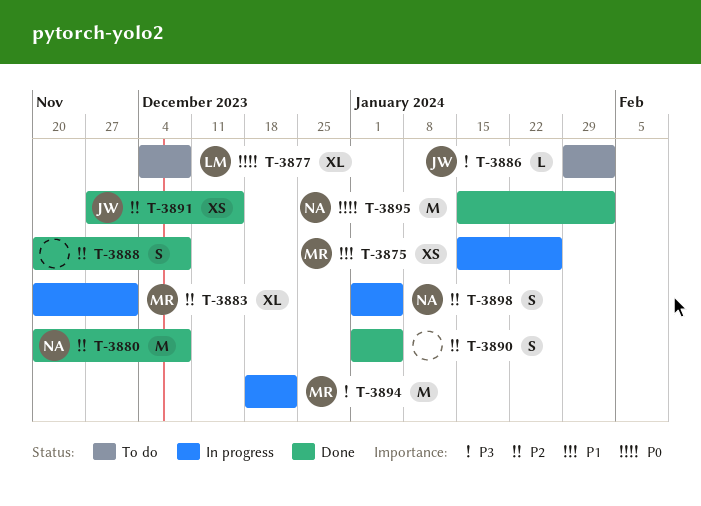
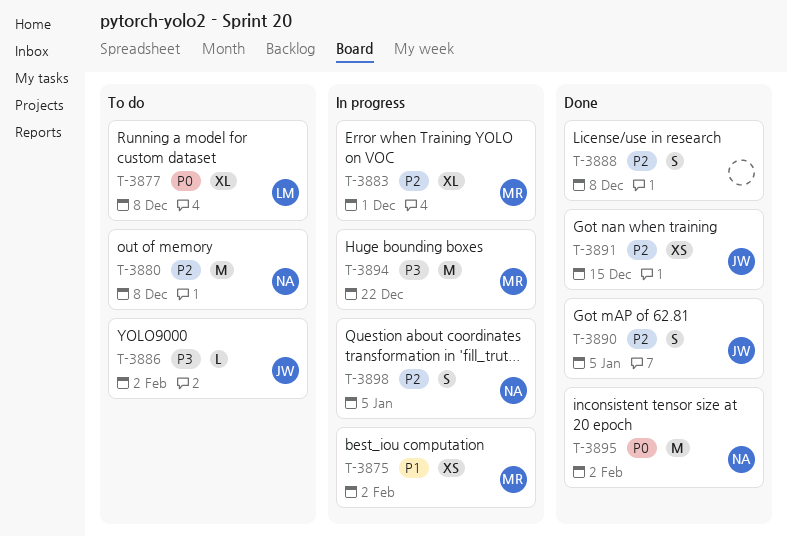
T-3875, due: Jan 26 -> Feb 2
T-3880, status: Done -> To do
T-3890, owner: none -> JW

